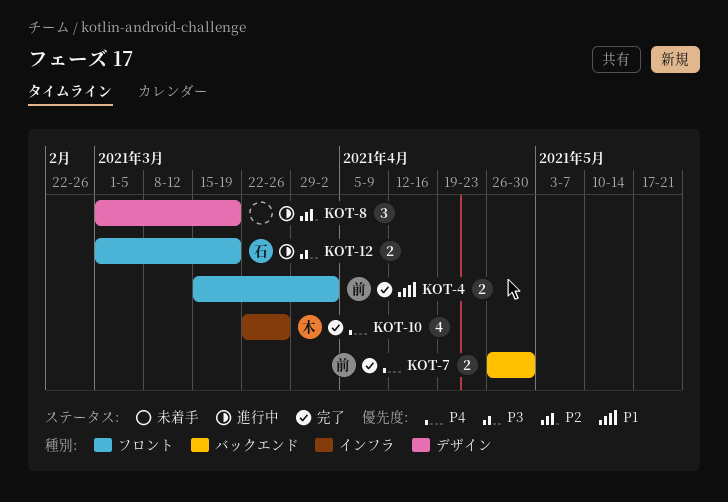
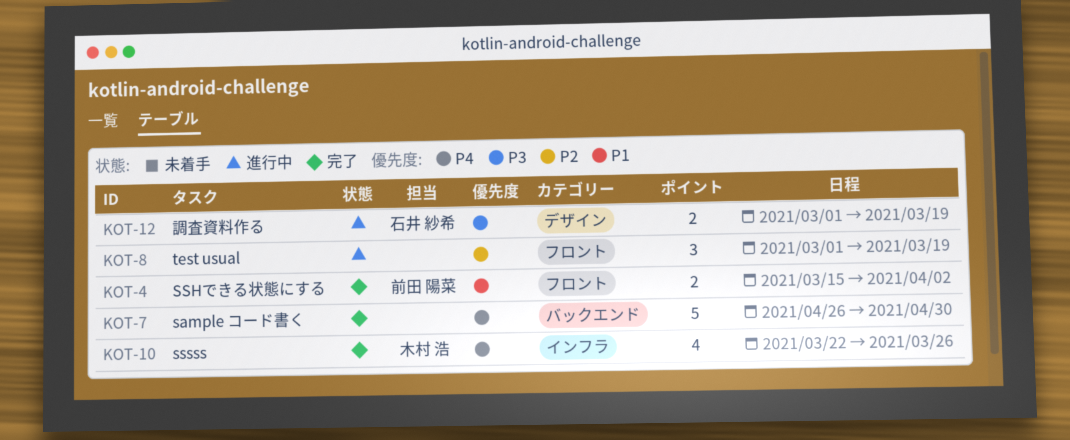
KOT-7, owner: 前田 陽菜 -> none
KOT-7, estimate: 2 -> 5
KOT-8, label: デザイン -> フロント
KOT-12, label: フロント -> デザイン

